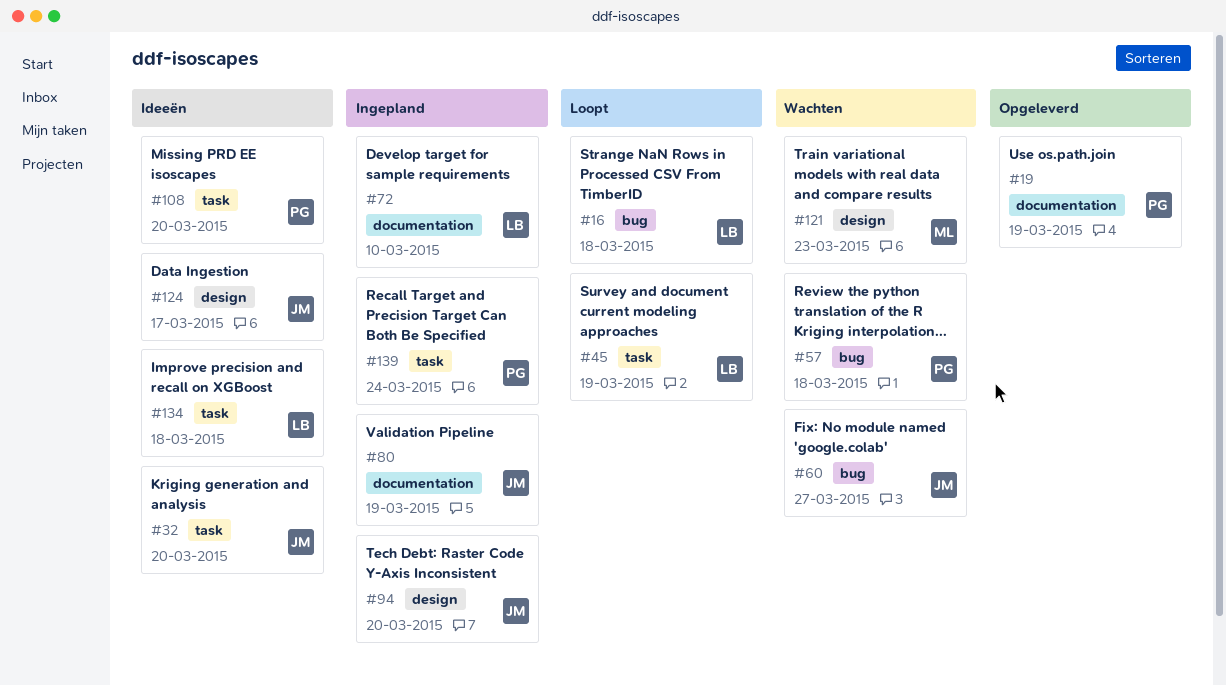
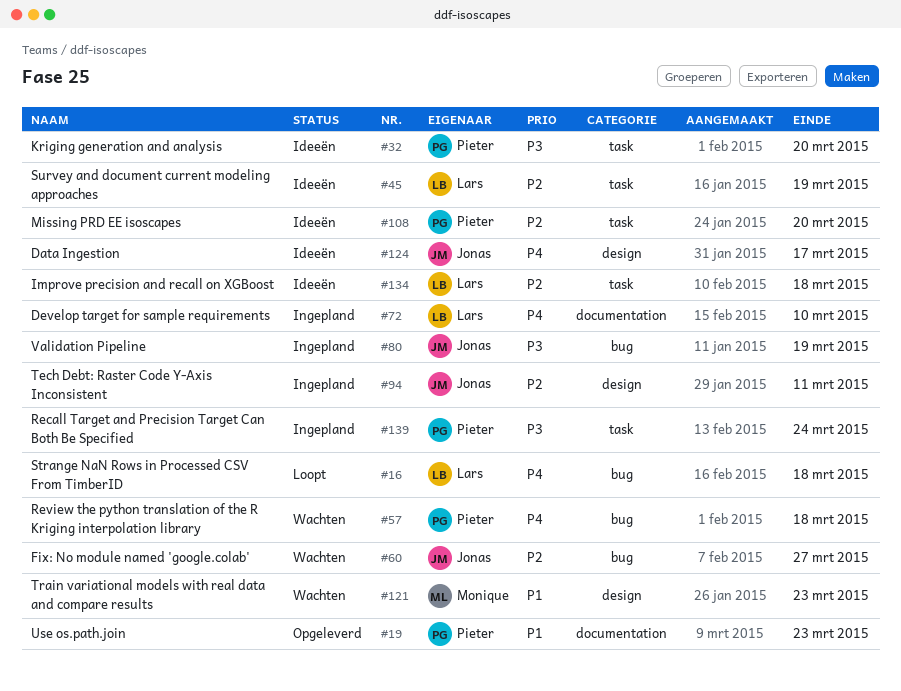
#19, due: Mar 19 -> Mar 23
#32, owner: Jonas -> Pieter
#45, status: Loopt -> Ideeën
#80, label: documentation -> bug
#94, due: Mar 20 -> Mar 11

